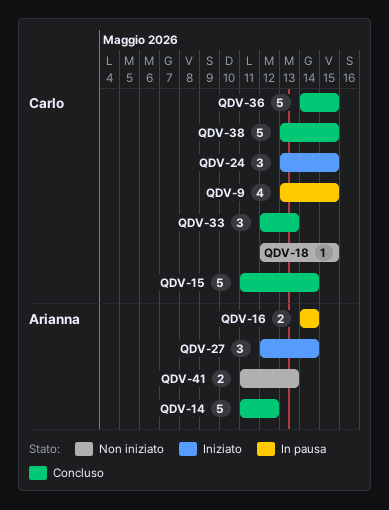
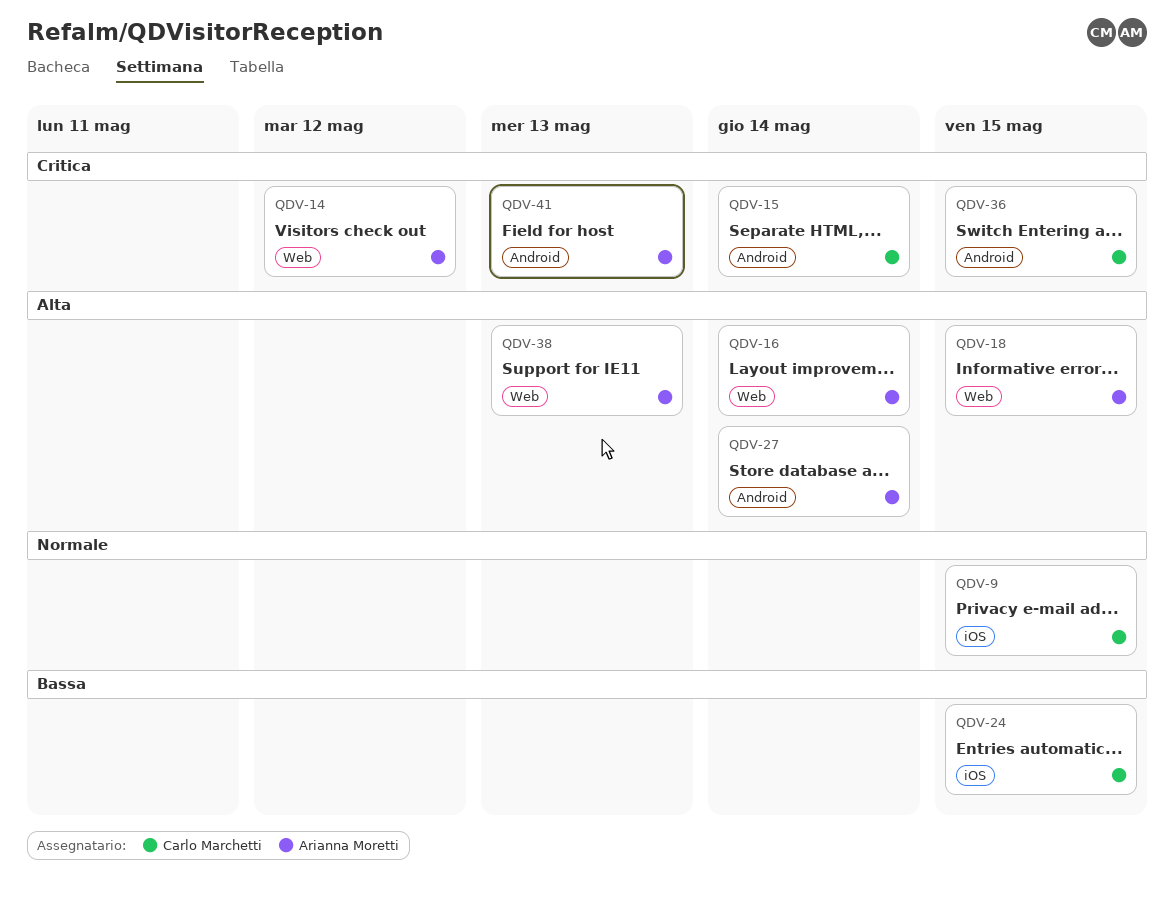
QDV-18, owner: Carlo Marchetti -> Arianna Moretti
QDV-33: present -> none
QDV-38, owner: Carlo Marchetti -> Arianna Moretti
QDV-38, due: May 15 -> May 13

